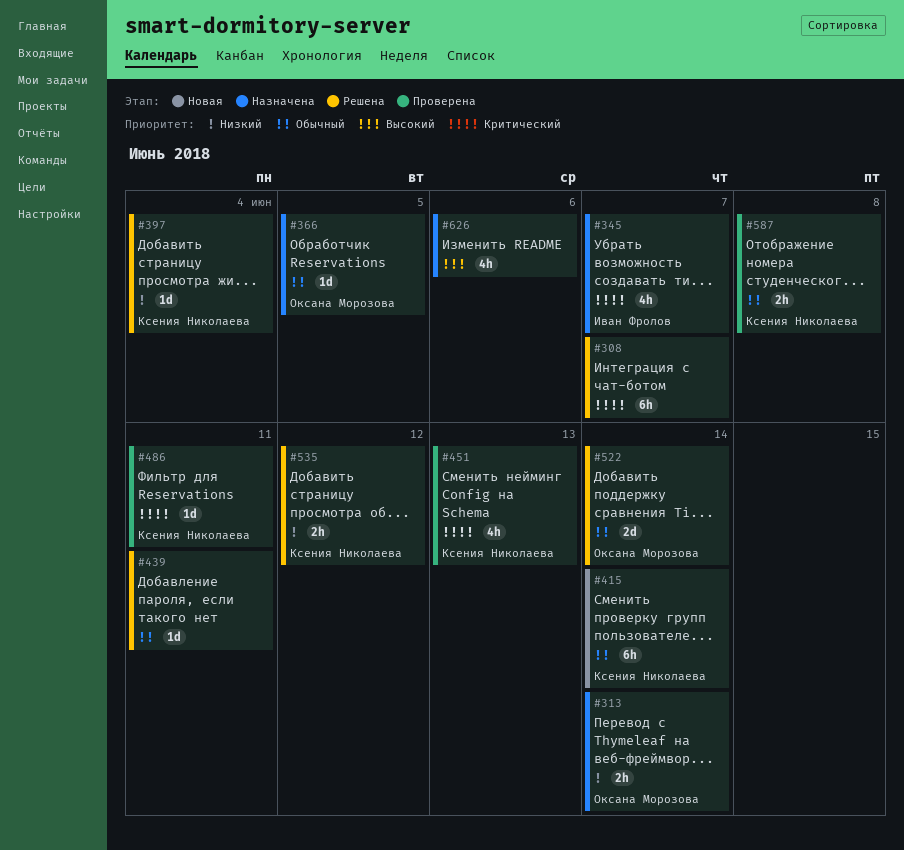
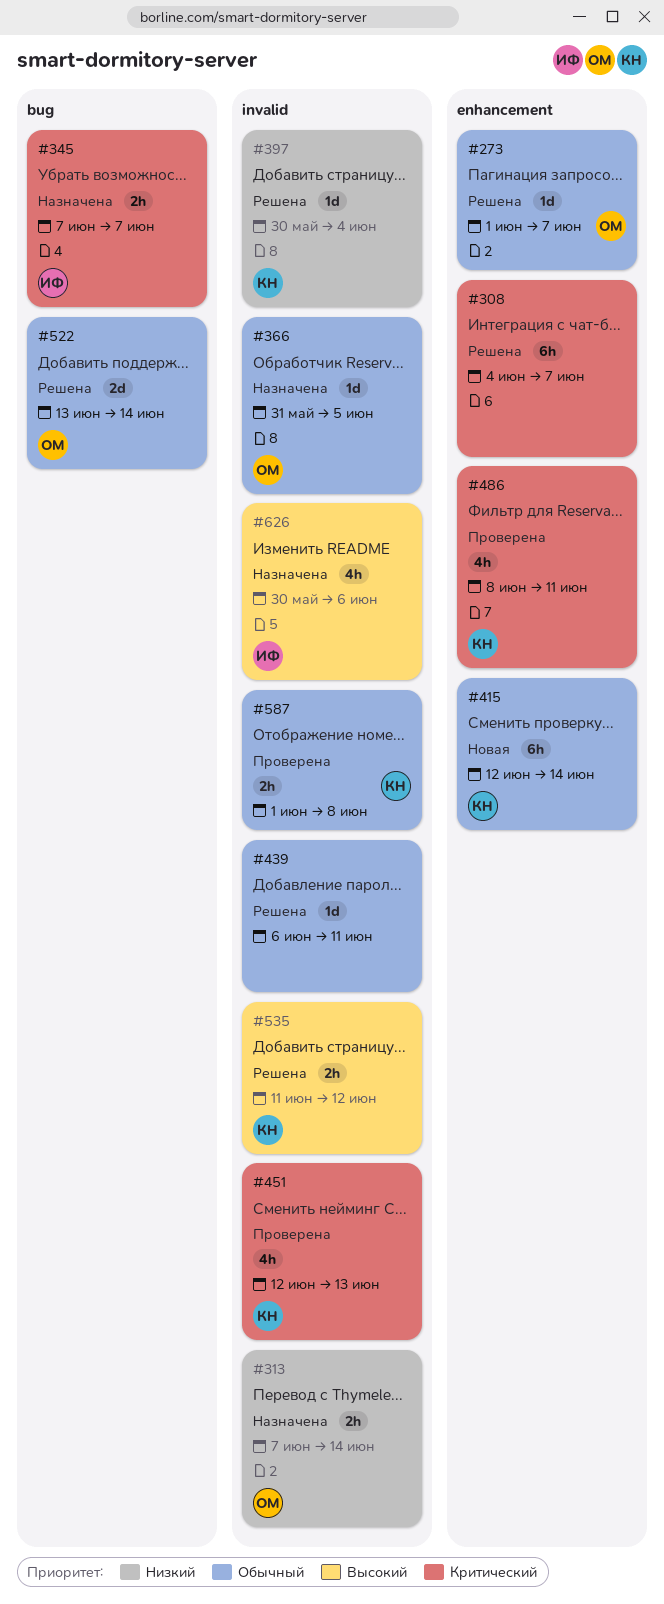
#273: none -> present
#345, estimate: 4h -> 2h
#486, estimate: 1d -> 4h
#535, priority: Низкий -> Высокий
#626, owner: none -> Иван Фролов

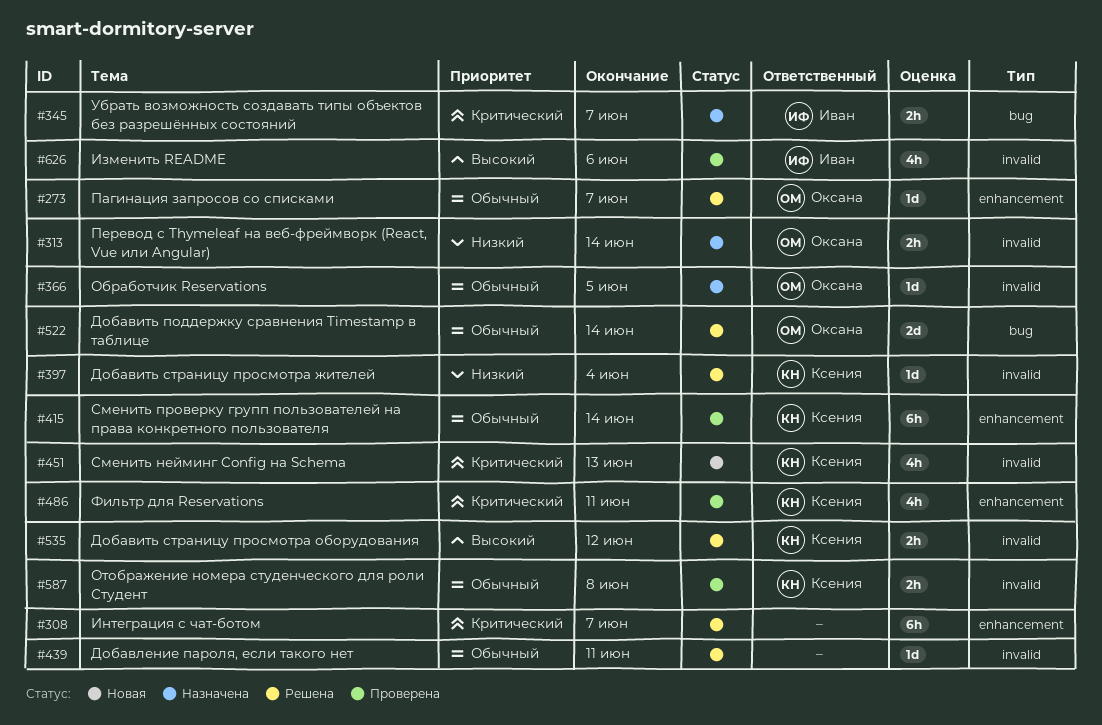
#415, status: Новая -> Проверена
#451, status: Проверена -> Новая
#626, status: Назначена -> Проверена

